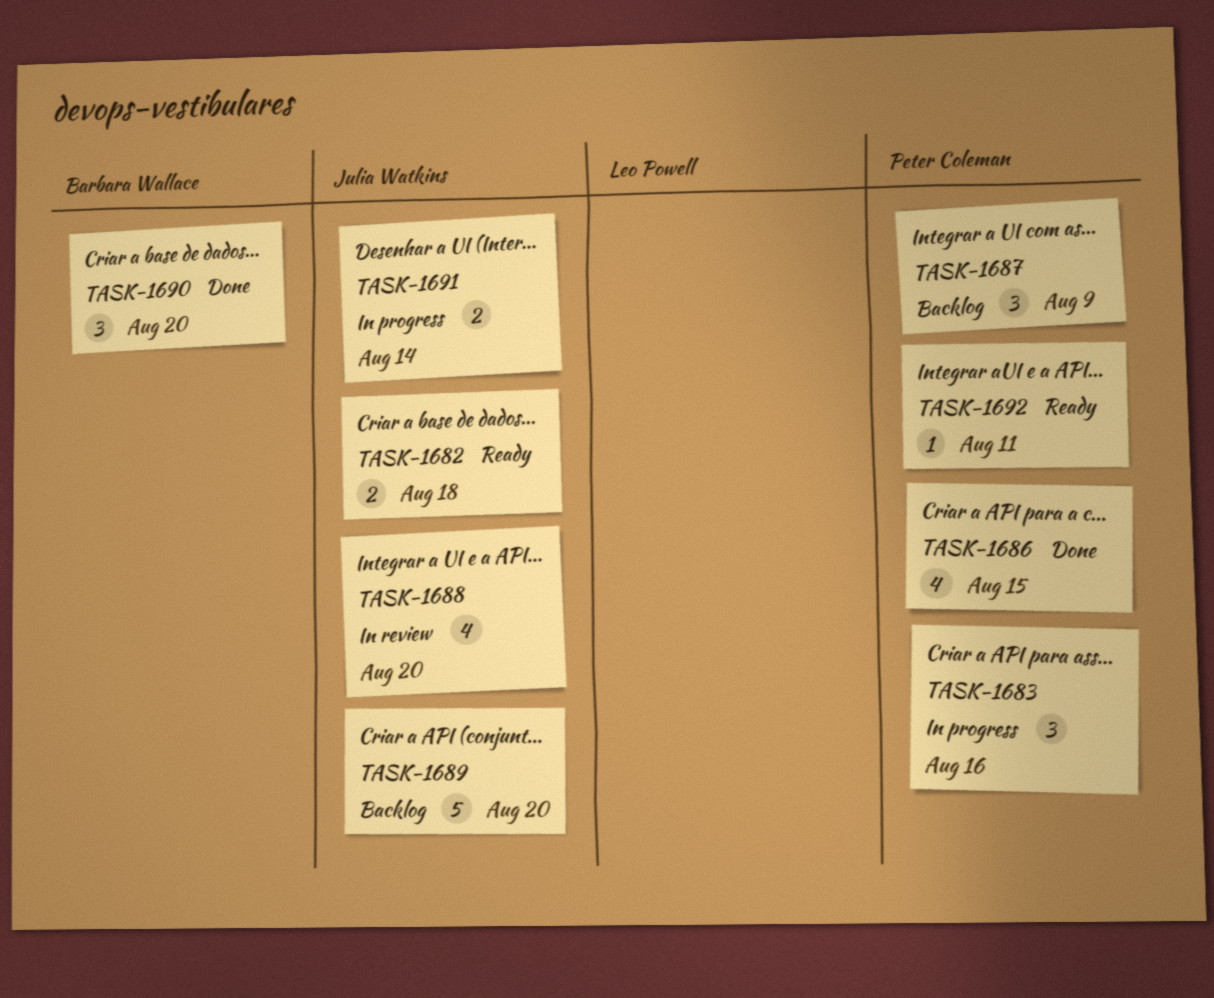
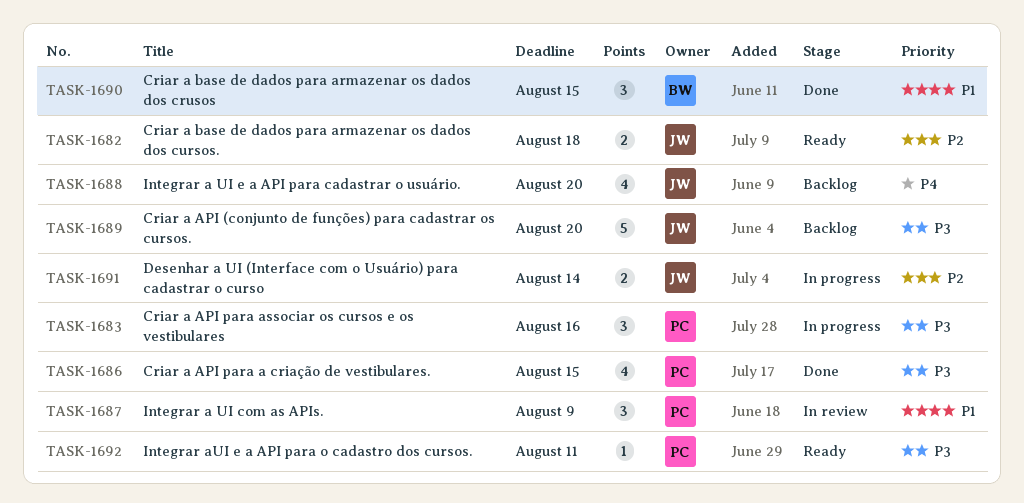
TASK-1687, status: Backlog -> In review
TASK-1688, status: In review -> Backlog
TASK-1690, due: Aug 20 -> Aug 15

